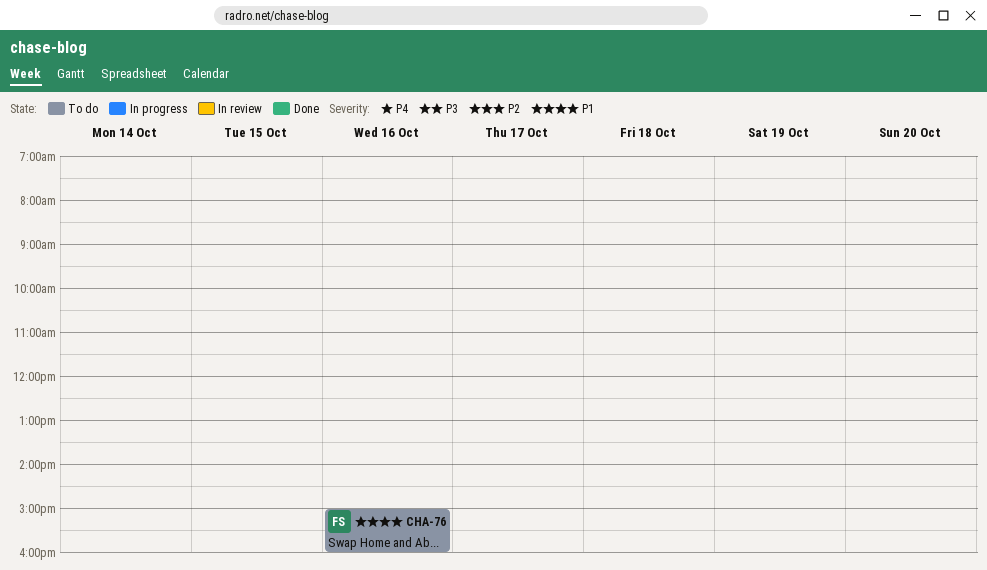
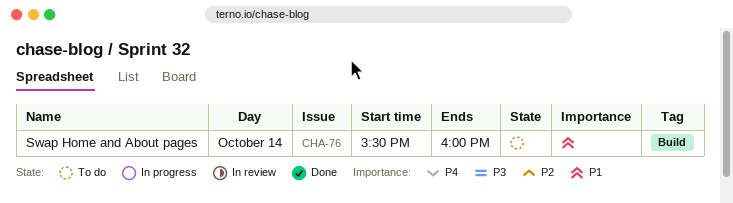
CHA-76, day: Oct 16 -> Oct 14
CHA-76, begins: 15:00 -> 15:30

